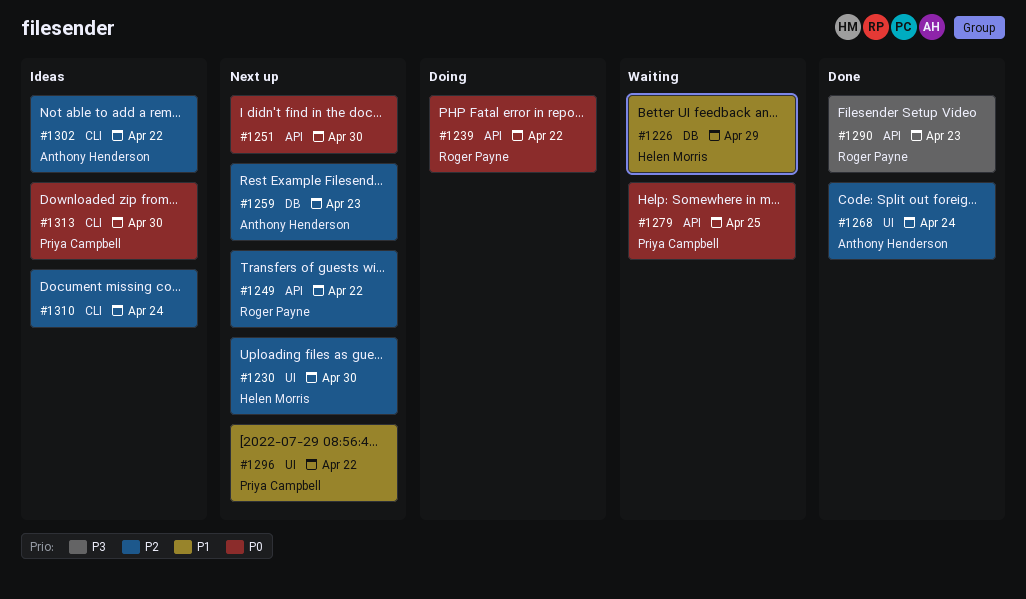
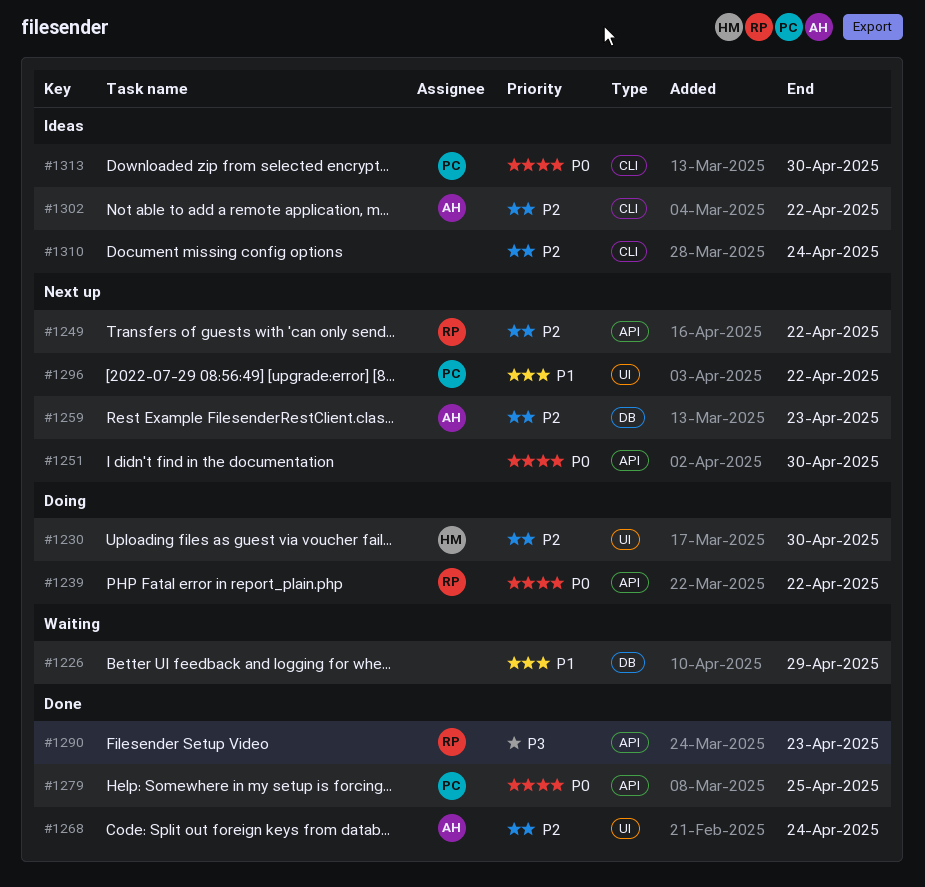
#1226, owner: Helen Morris -> none
#1230, status: Next up -> Doing
#1279, status: Waiting -> Done

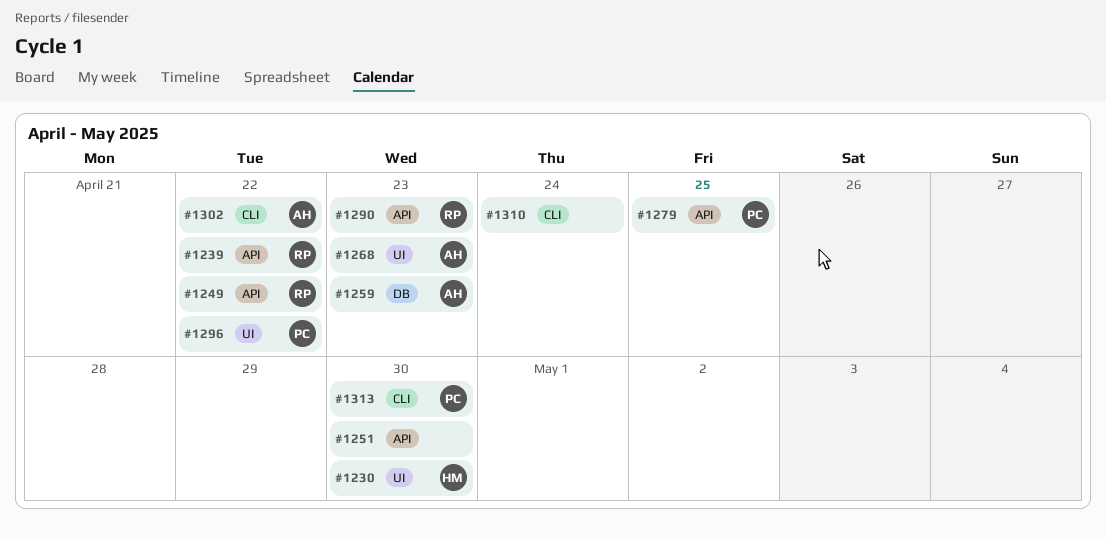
#1226: present -> none
#1268, due: Apr 24 -> Apr 23

